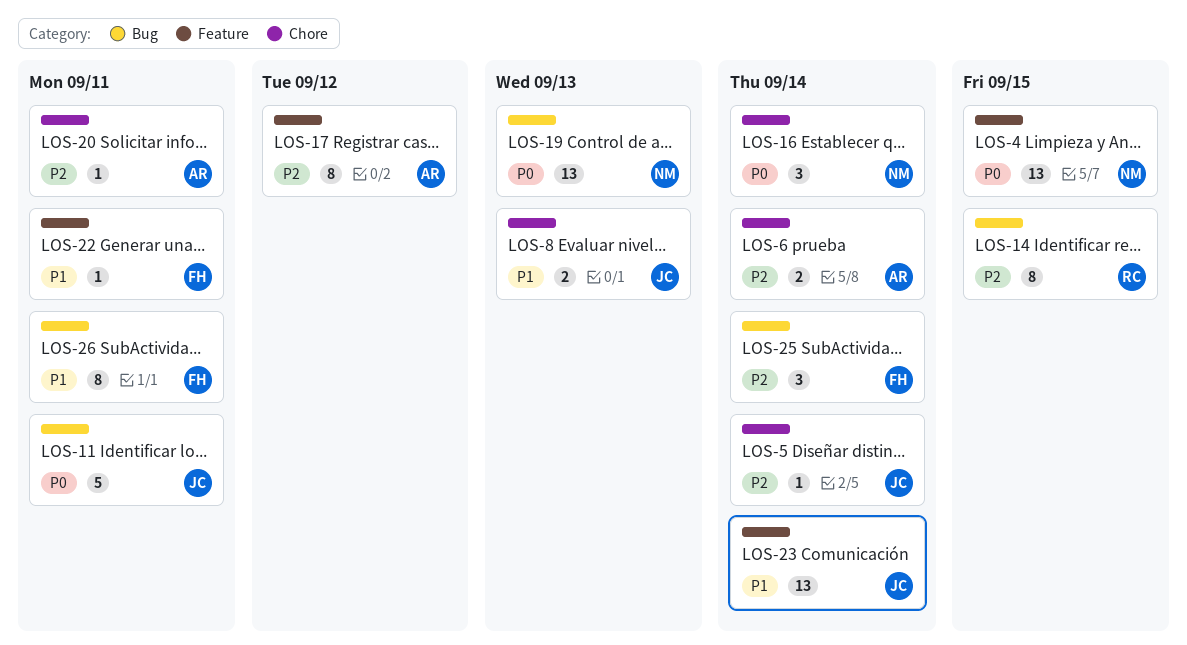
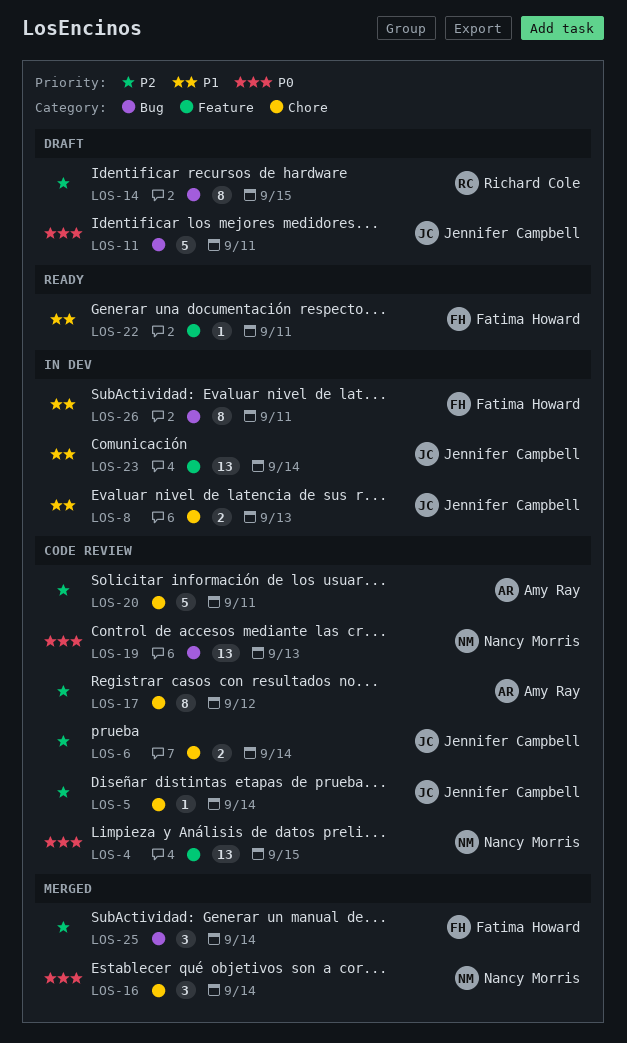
LOS-6, owner: Amy Ray -> Jennifer Campbell
LOS-17, label: Feature -> Chore
LOS-20, estimate: 1 -> 5

